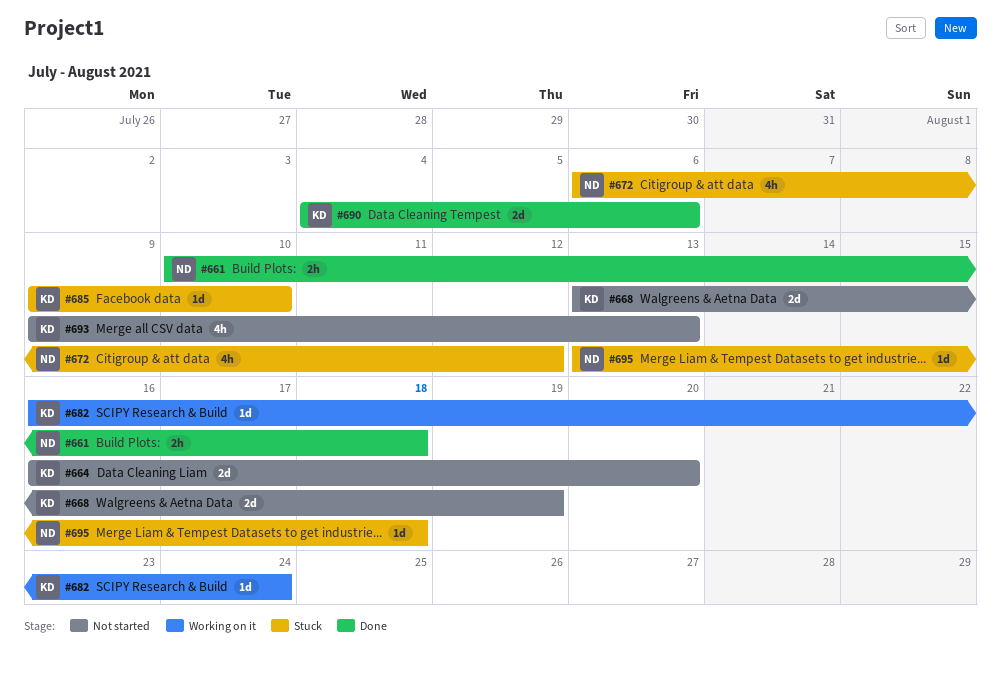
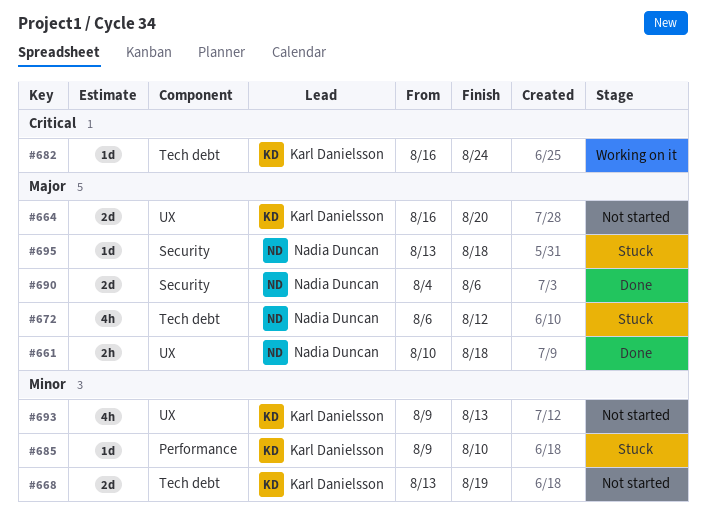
#690, owner: Karl Danielsson -> Nadia Duncan

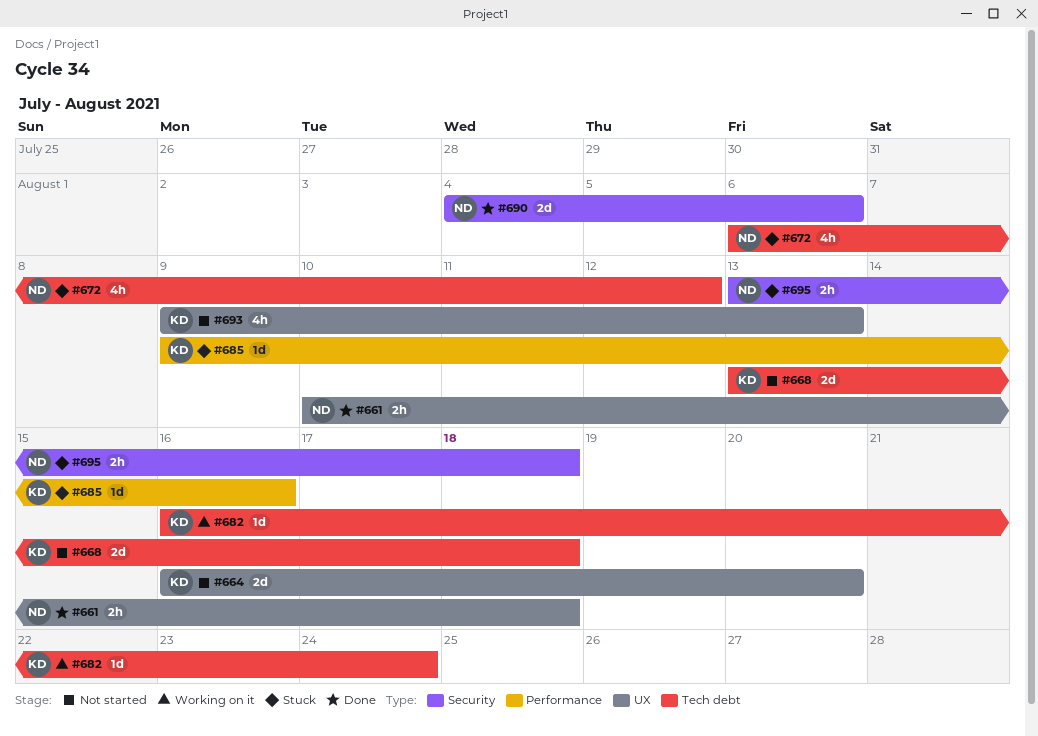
#668, due: Aug 19 -> Aug 18
#685, due: Aug 10 -> Aug 16
#695, estimate: 1d -> 2h

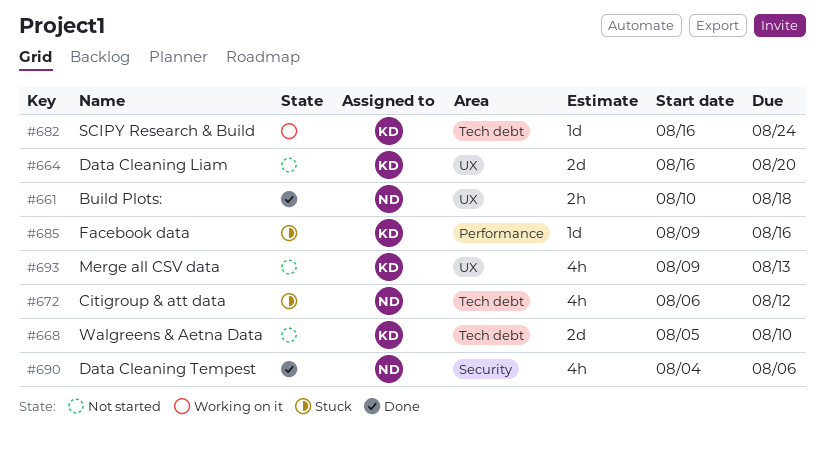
#668, start: Aug 13 -> Aug 5
#668, due: Aug 18 -> Aug 10
#690, estimate: 2d -> 4h
#695: present -> none

